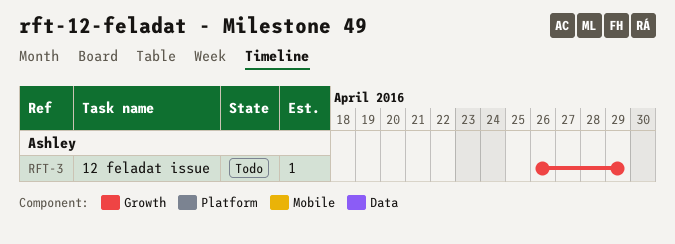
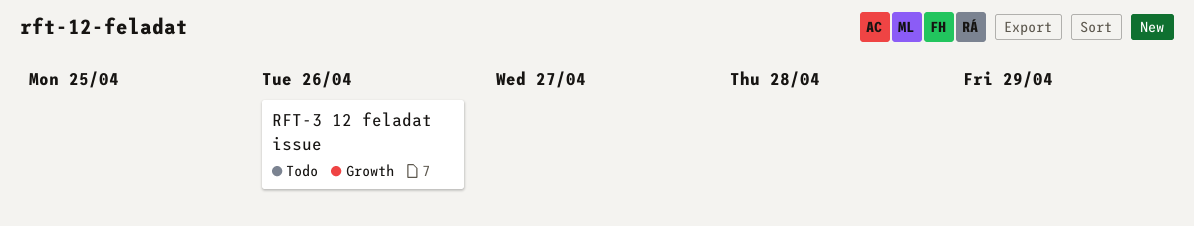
RFT-3, due: Apr 29 -> Apr 26

